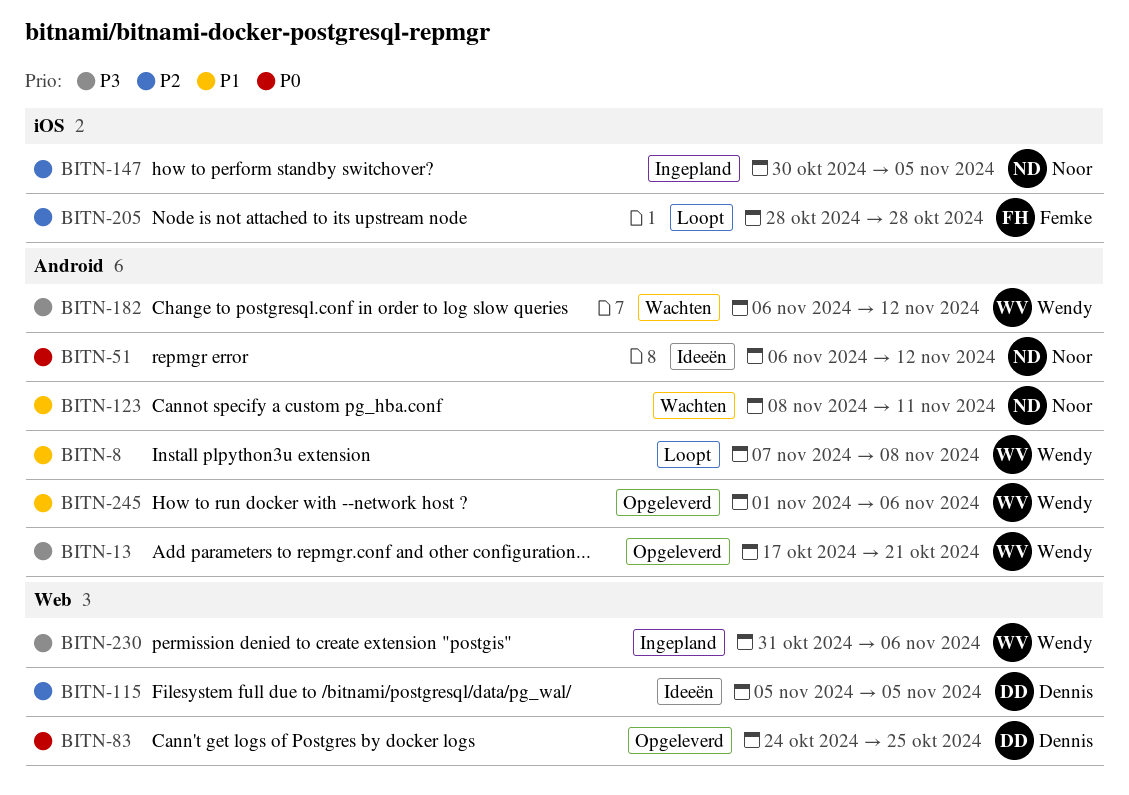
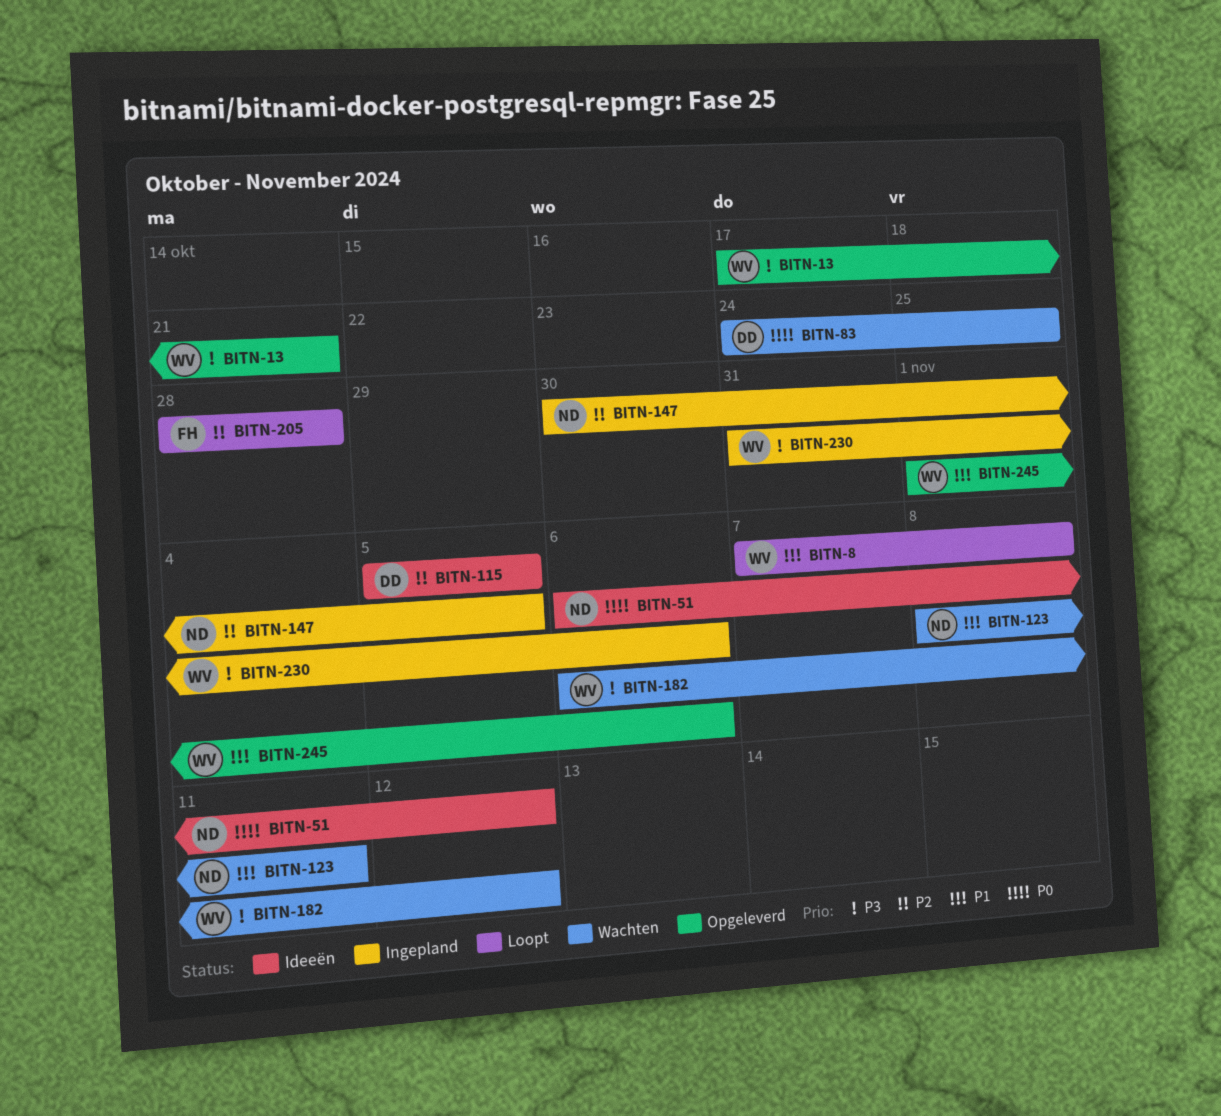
BITN-83, status: Opgeleverd -> Wachten

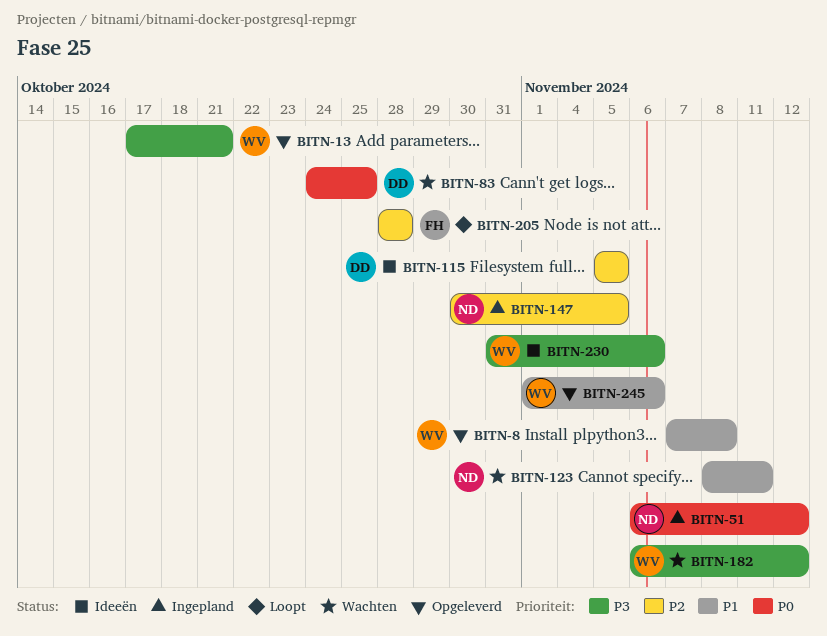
BITN-8, status: Loopt -> Opgeleverd
BITN-51, status: Ideeën -> Ingepland
BITN-230, status: Ingepland -> Ideeën

